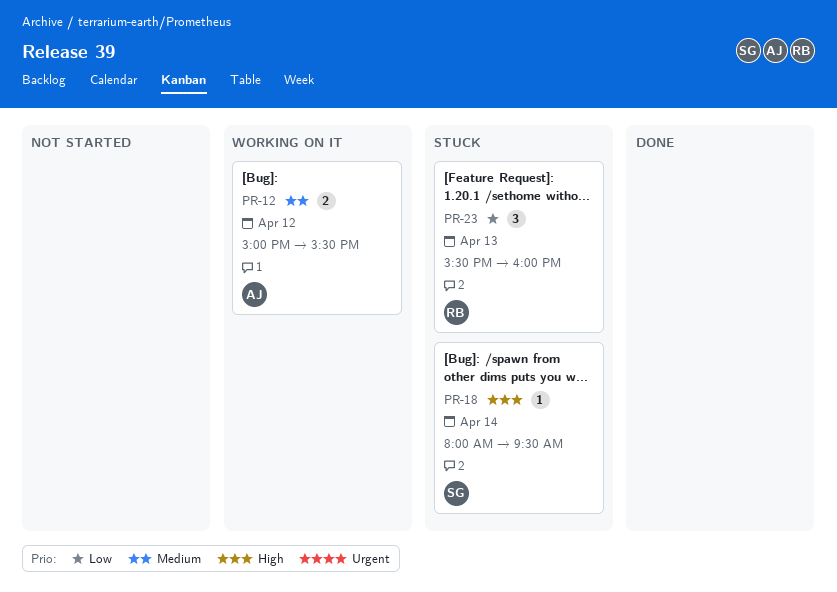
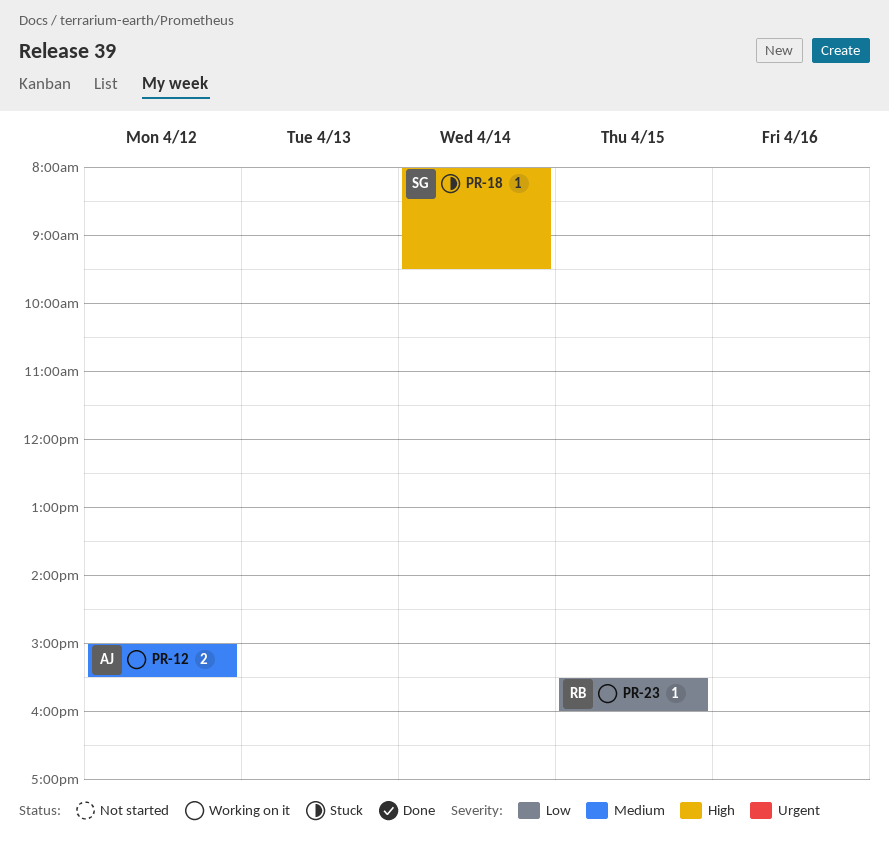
PR-23, status: Stuck -> Working on it
PR-23, estimate: 3 -> 1
PR-23, day: Apr 13 -> Apr 15

